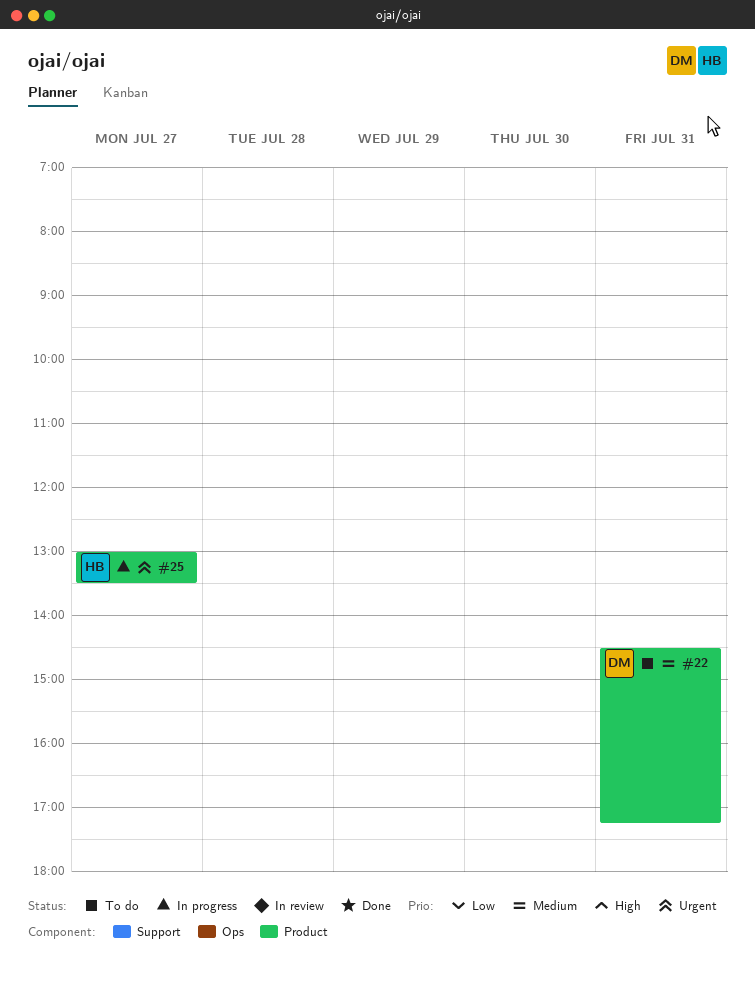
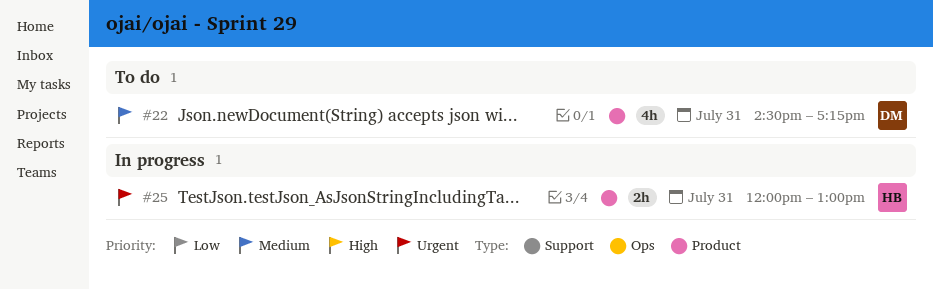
#25, day: Jul 27 -> Jul 31
#25, begins: 13:00 -> 12:00
#25, ends: 13:30 -> 13:00

